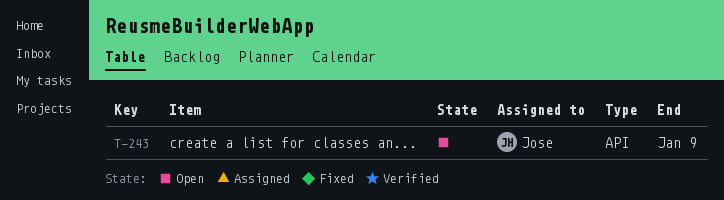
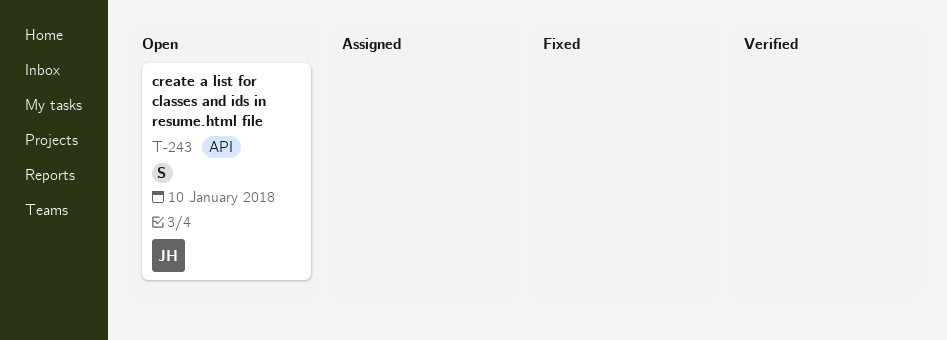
T-243, due: Jan 9 -> Jan 10

